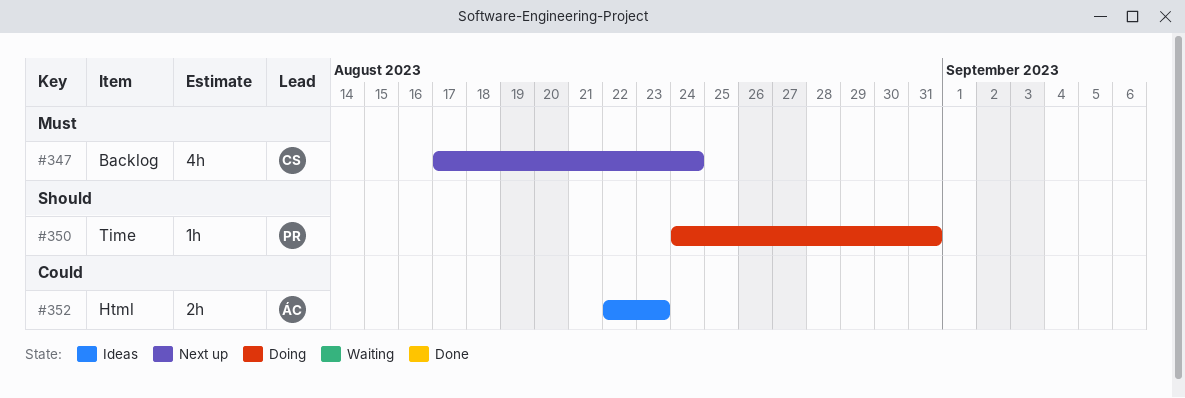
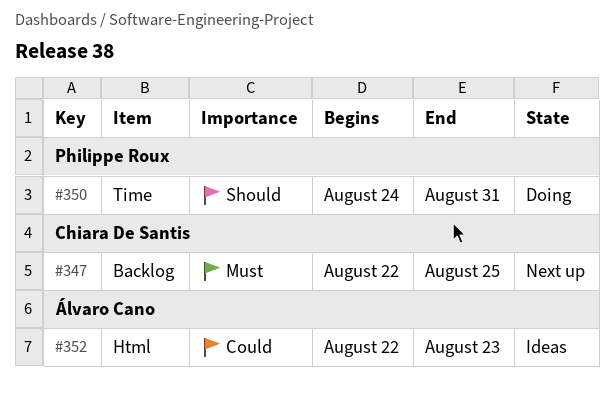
#347, start: Aug 17 -> Aug 22
#347, due: Aug 24 -> Aug 25

